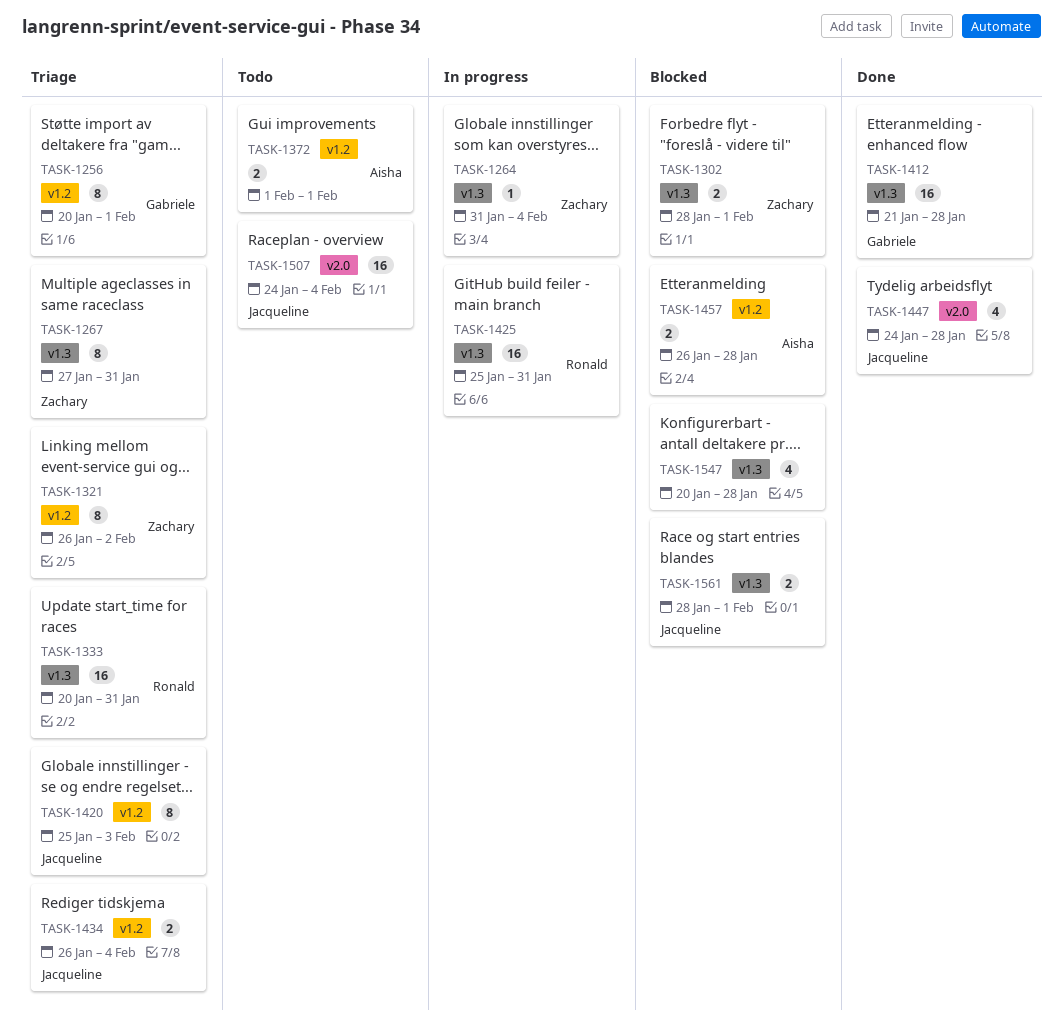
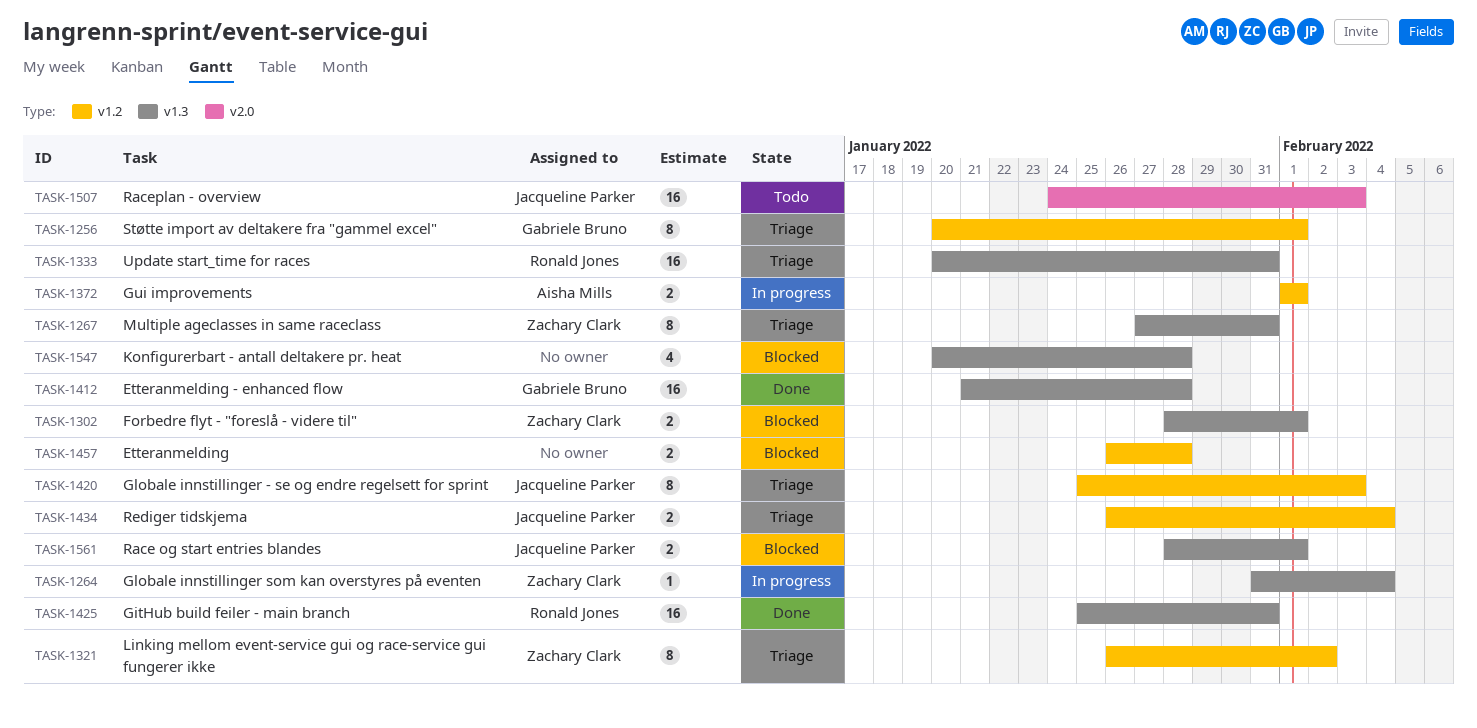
TASK-1372, status: Todo -> In progress
TASK-1425, status: In progress -> Done
TASK-1447: present -> none
TASK-1457, owner: Aisha Mills -> none
TASK-1507, due: Feb 4 -> Feb 3

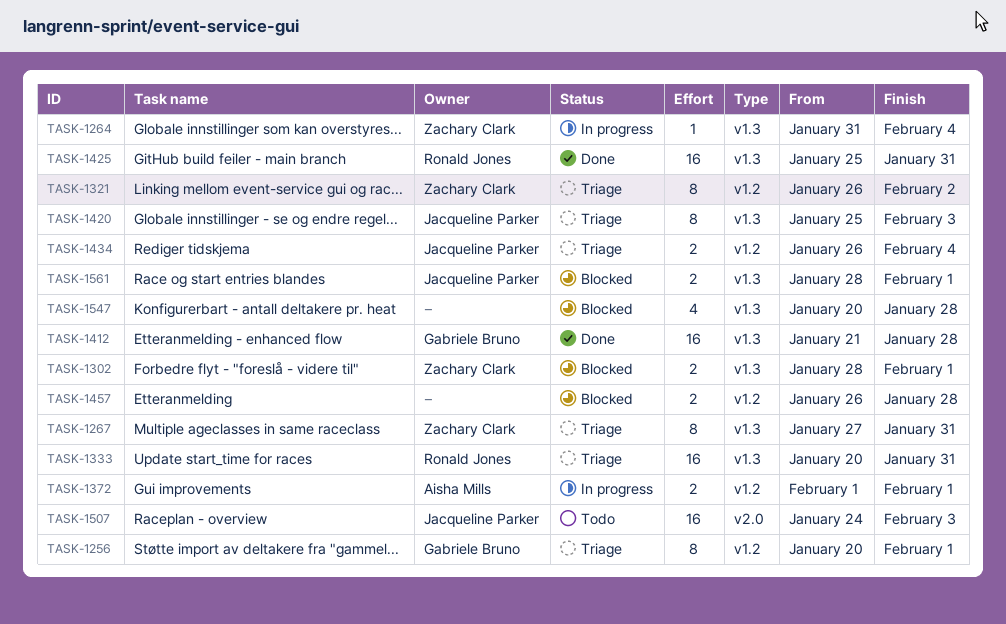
TASK-1420, label: v1.2 -> v1.3

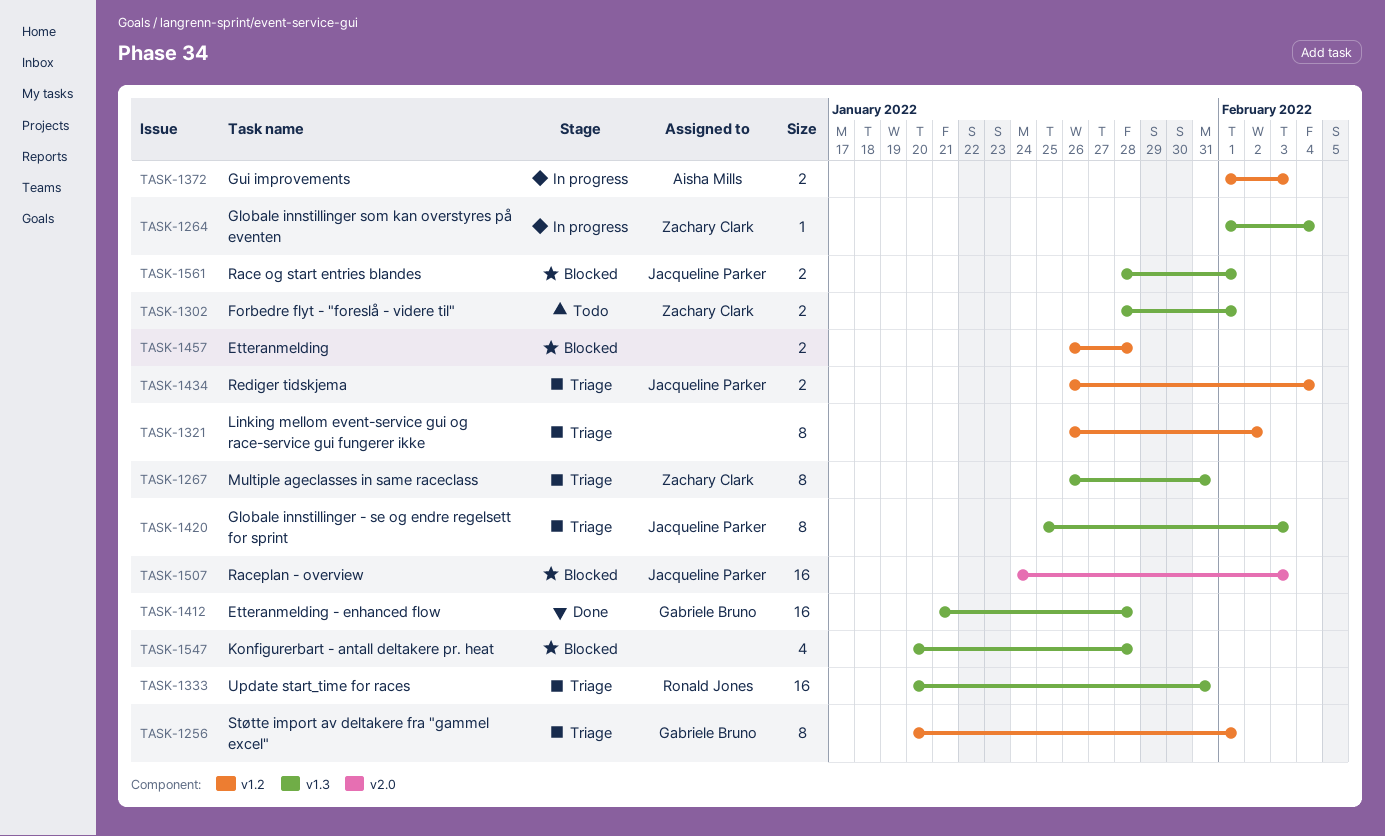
TASK-1264, start: Jan 31 -> Feb 1
TASK-1267, start: Jan 27 -> Jan 26
TASK-1302, status: Blocked -> Todo
TASK-1321, owner: Zachary Clark -> none
TASK-1372, due: Feb 1 -> Feb 3
TASK-1425: present -> none
TASK-1507, status: Todo -> Blocked

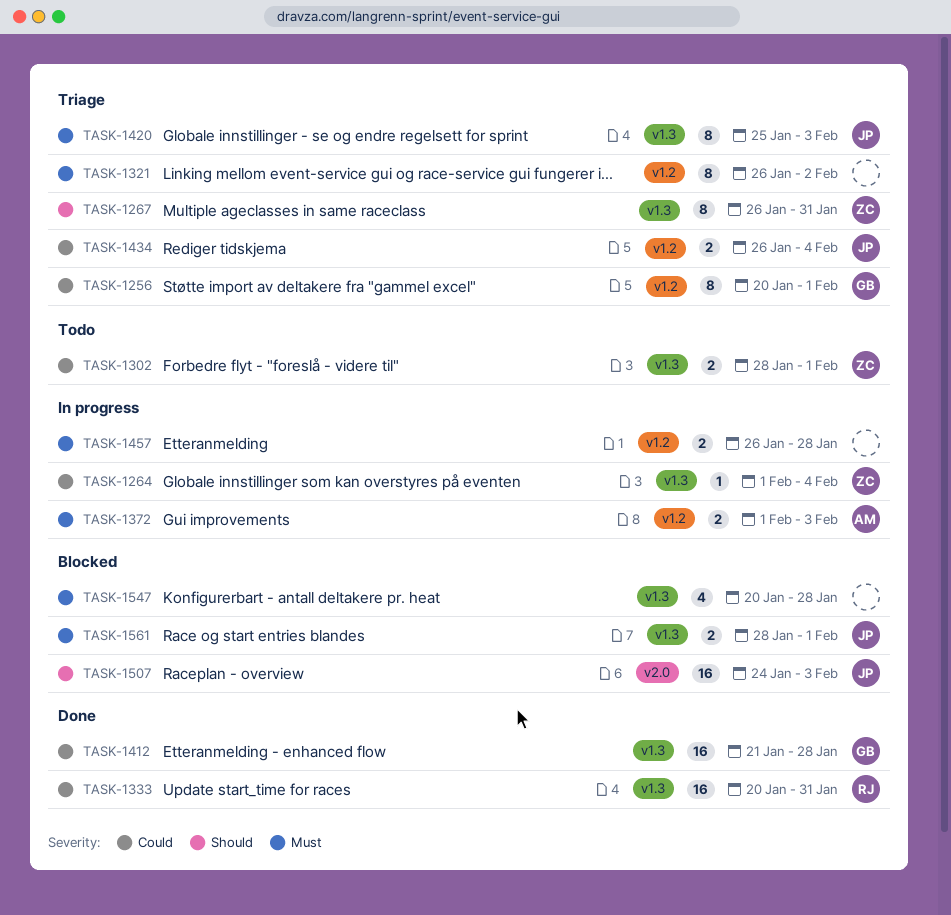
TASK-1333, status: Triage -> Done
TASK-1457, status: Blocked -> In progress

